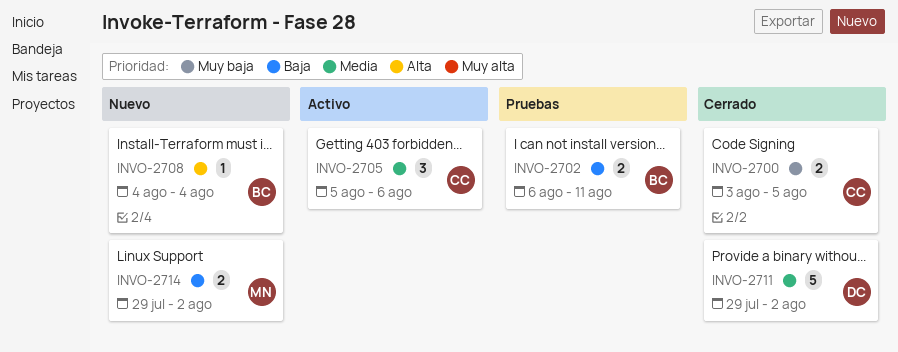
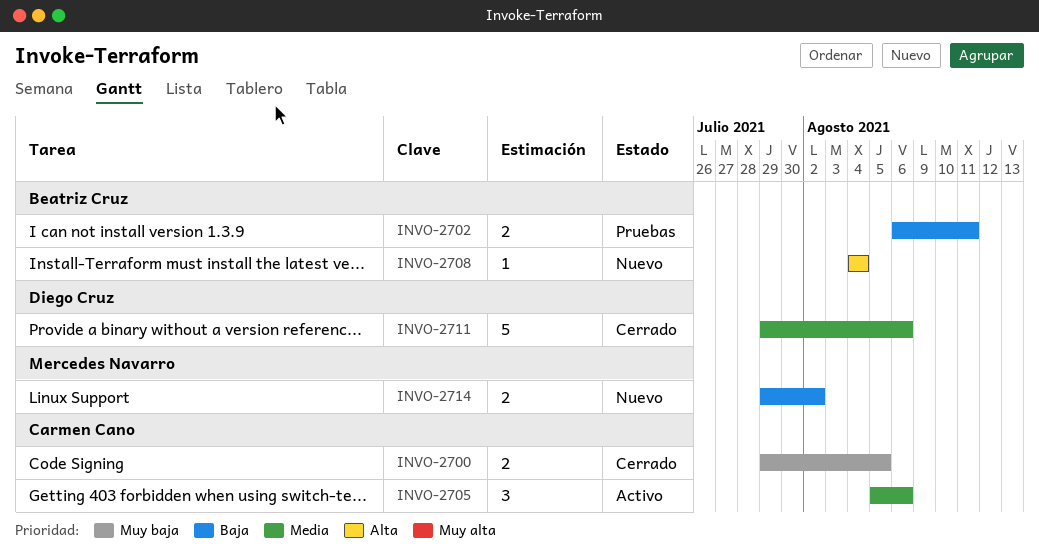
INVO-2700, start: Aug 3 -> Jul 29
INVO-2711, due: Aug 2 -> Aug 6

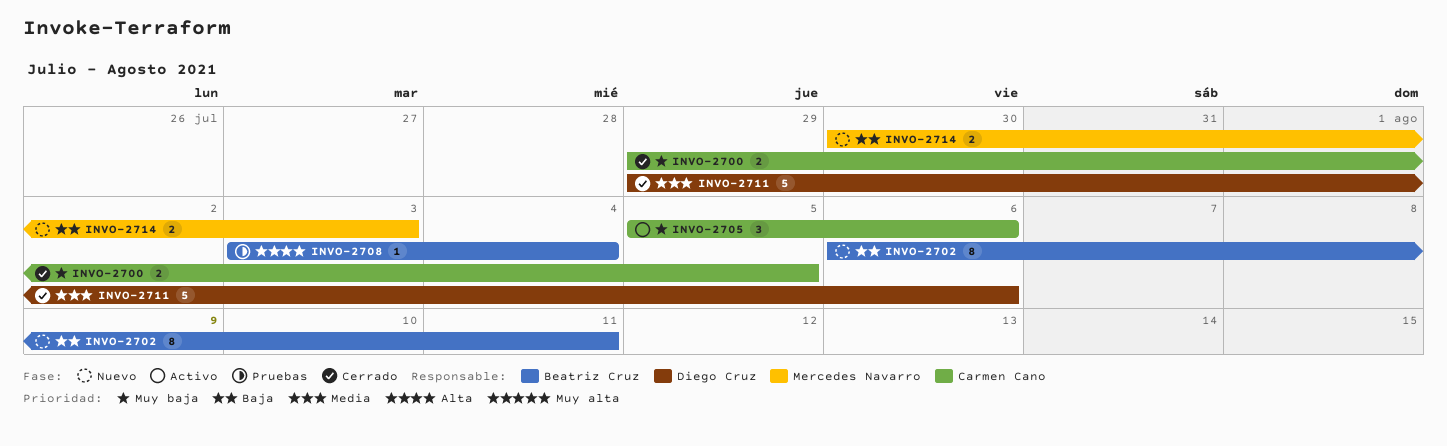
INVO-2702, status: Pruebas -> Nuevo
INVO-2702, estimate: 2 -> 8
INVO-2705, priority: Media -> Muy baja
INVO-2708, status: Nuevo -> Pruebas
INVO-2708, start: Aug 4 -> Aug 3
INVO-2714, start: Jul 29 -> Jul 30
INVO-2714, due: Aug 2 -> Aug 3

